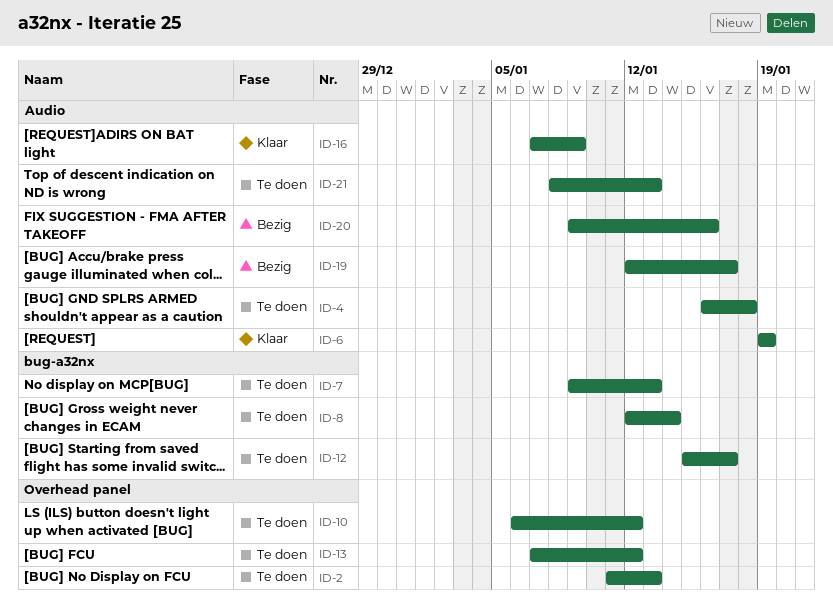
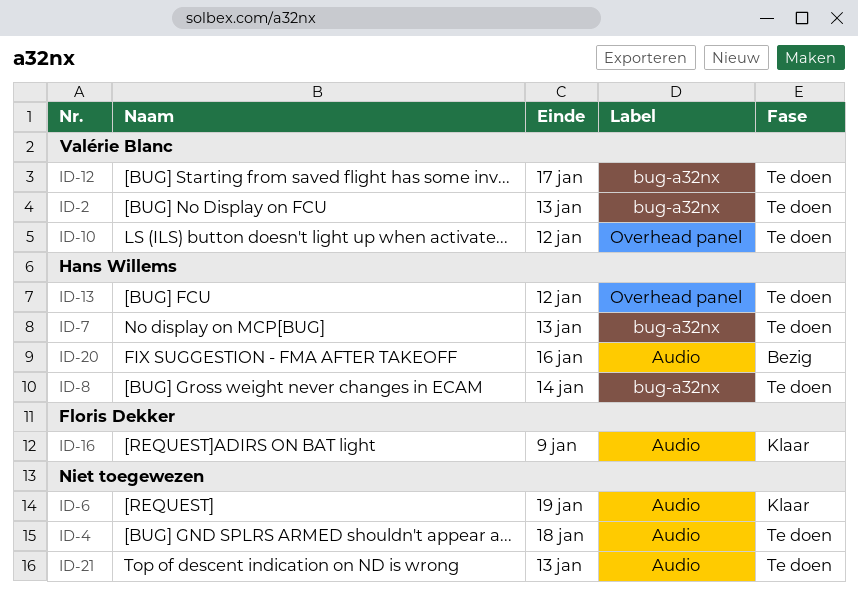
ID-2, label: Overhead panel -> bug-a32nx
ID-19: present -> none

